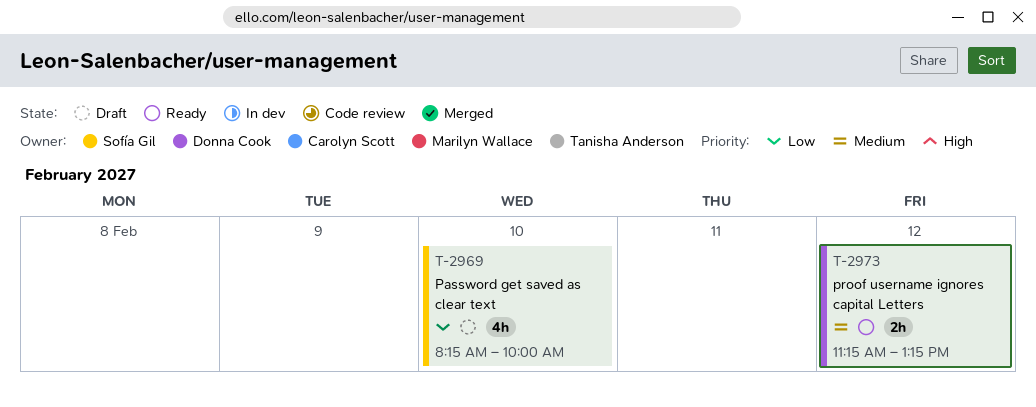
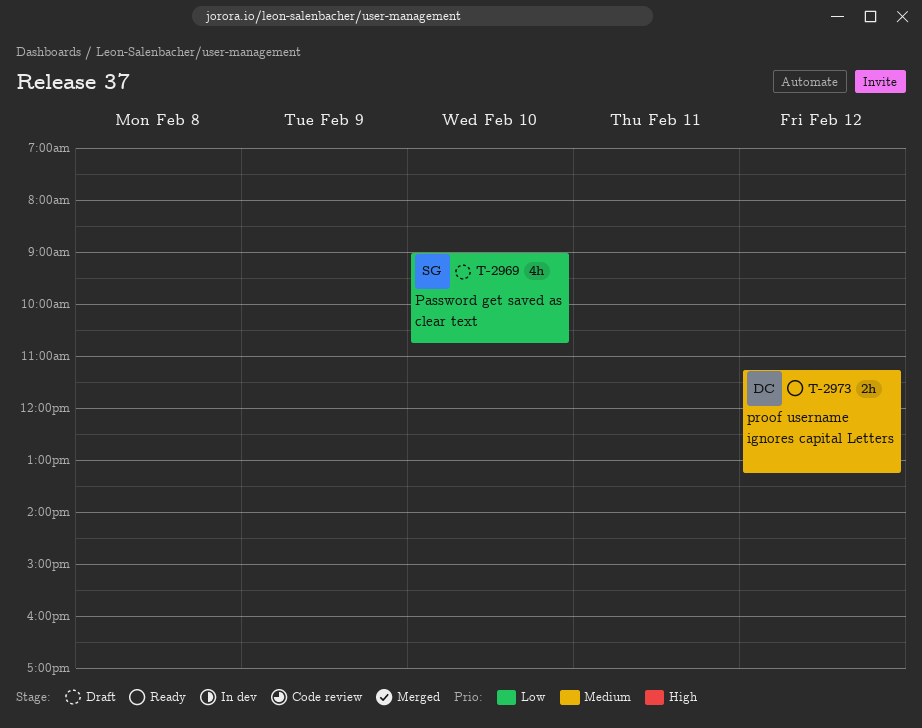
T-2969, begins: 08:15 -> 09:00
T-2969, ends: 10:00 -> 10:45

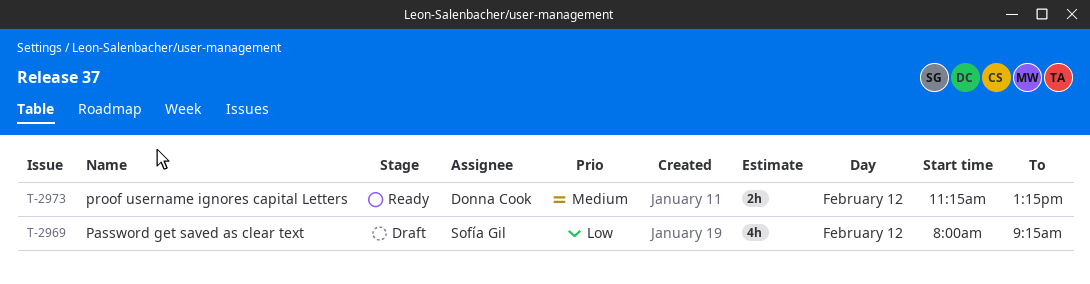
T-2969, day: Feb 10 -> Feb 12
T-2969, begins: 09:00 -> 08:00
T-2969, ends: 10:45 -> 09:15

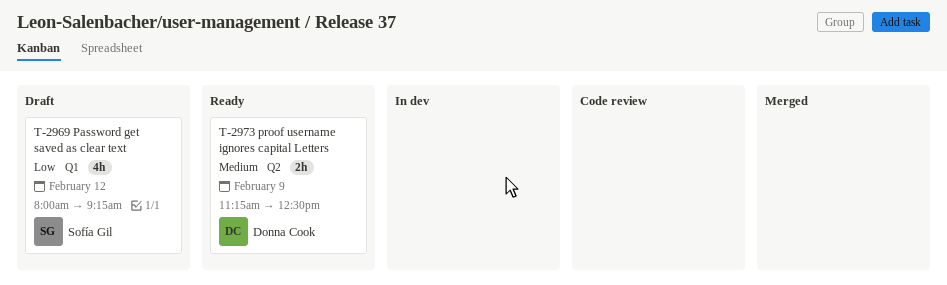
T-2973, day: Feb 12 -> Feb 9
T-2973, ends: 13:15 -> 12:30

